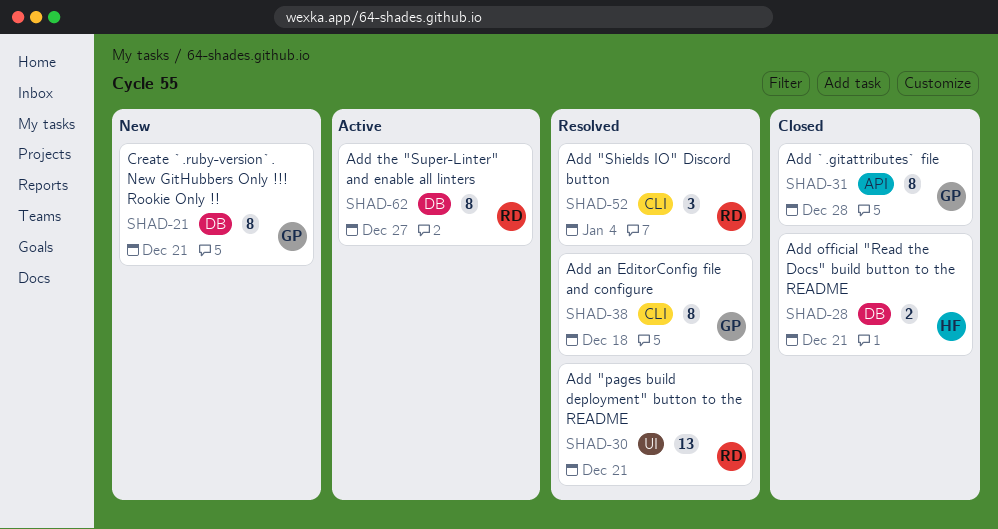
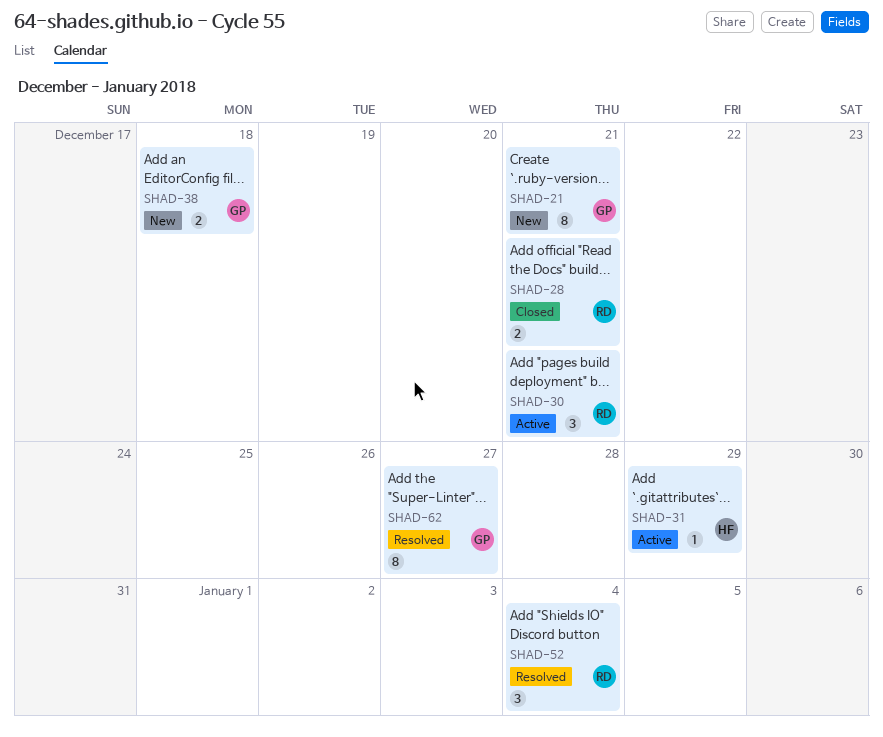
SHAD-28, owner: HF -> RD
SHAD-30, status: Resolved -> Active
SHAD-30, estimate: 13 -> 3
SHAD-31, status: Closed -> Active
SHAD-31, owner: GP -> HF
SHAD-31, estimate: 8 -> 1
SHAD-31, due: Dec 28 -> Dec 29
SHAD-38, status: Resolved -> New
SHAD-38, estimate: 8 -> 2
SHAD-62, status: Active -> Resolved
SHAD-62, owner: RD -> GP

